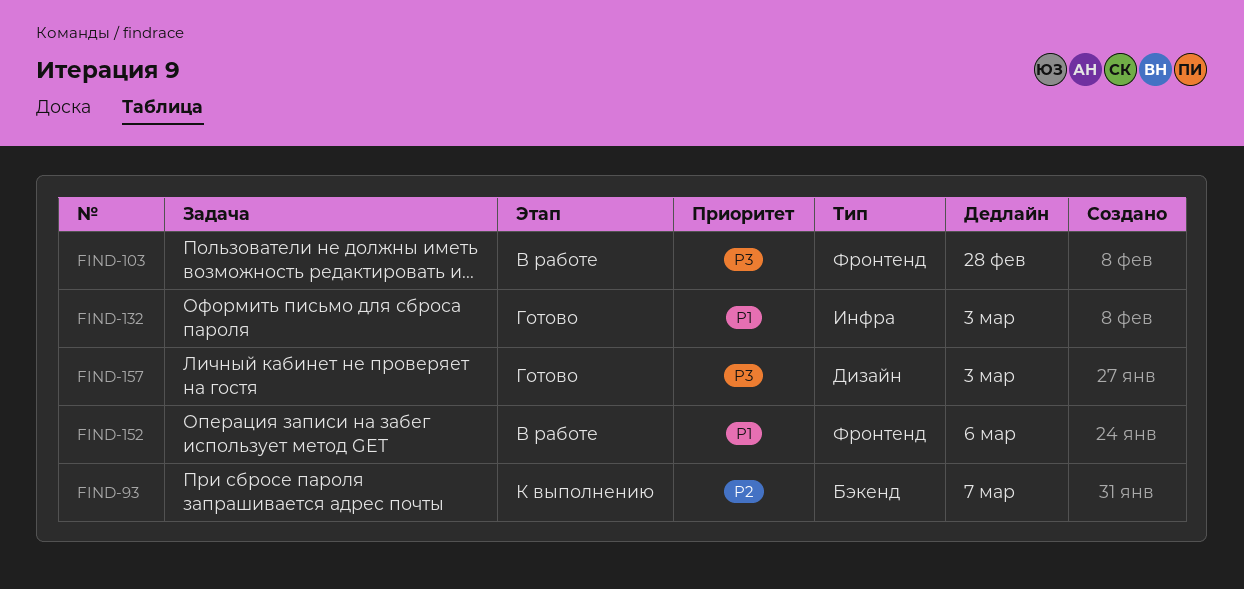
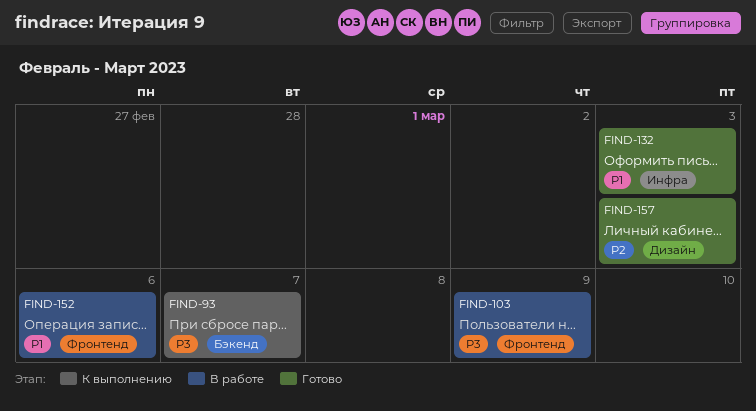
FIND-93, priority: P2 -> P3
FIND-103, due: Feb 28 -> Mar 9
FIND-157, priority: P3 -> P2

